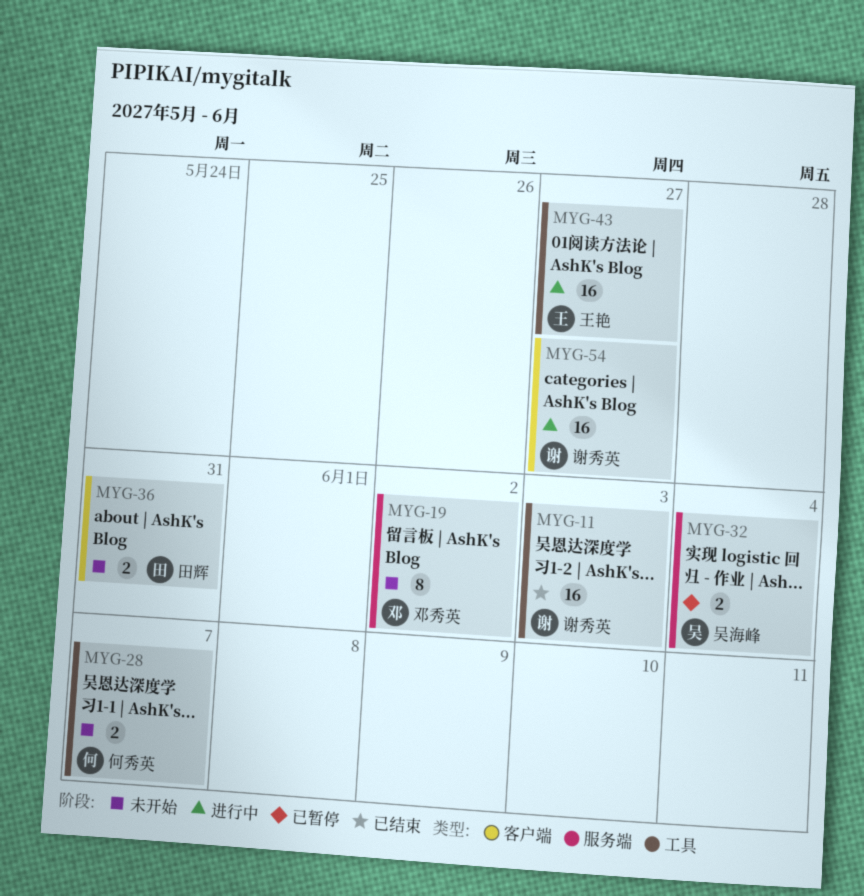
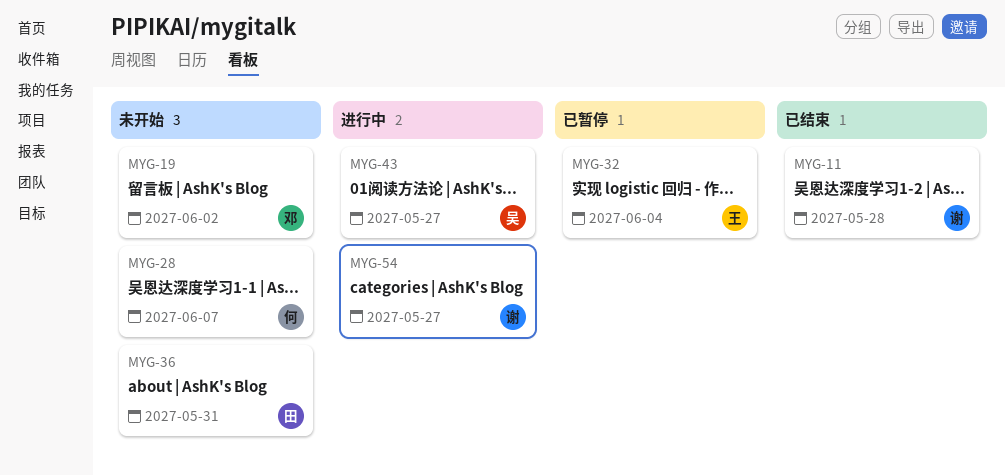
MYG-11, due: Jun 3 -> May 28
MYG-32, owner: 吴海峰 -> 王艳
MYG-43, owner: 王艳 -> 吴海峰

